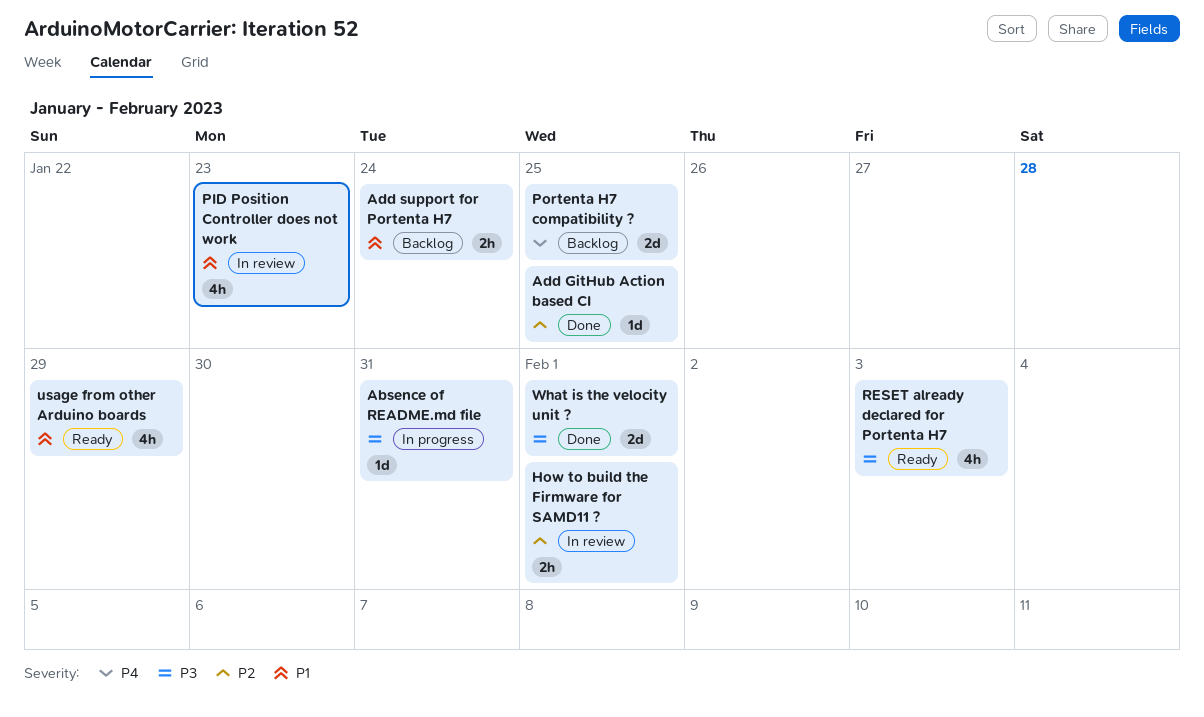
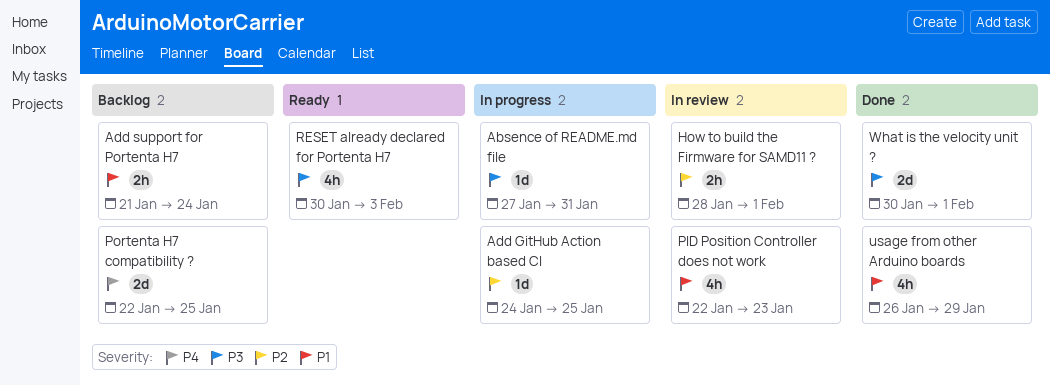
Add GitHub Action based CI, status: Done -> In progress
usage from other Arduino boards, status: Ready -> Done

